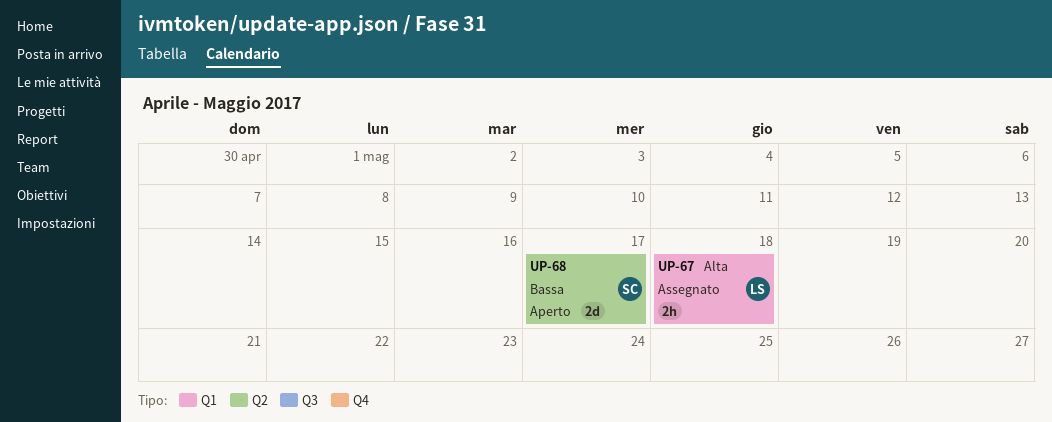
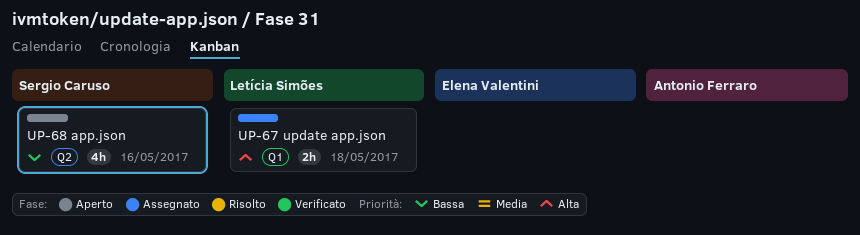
UP-68, estimate: 2d -> 4h
UP-68, due: May 17 -> May 16

